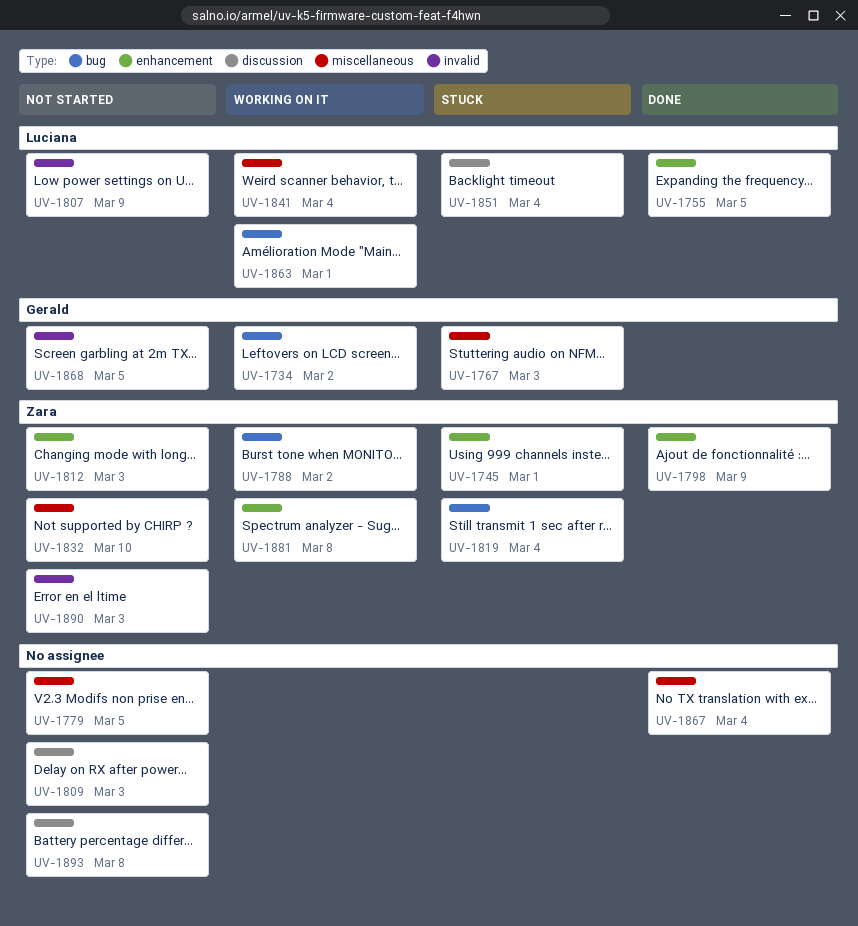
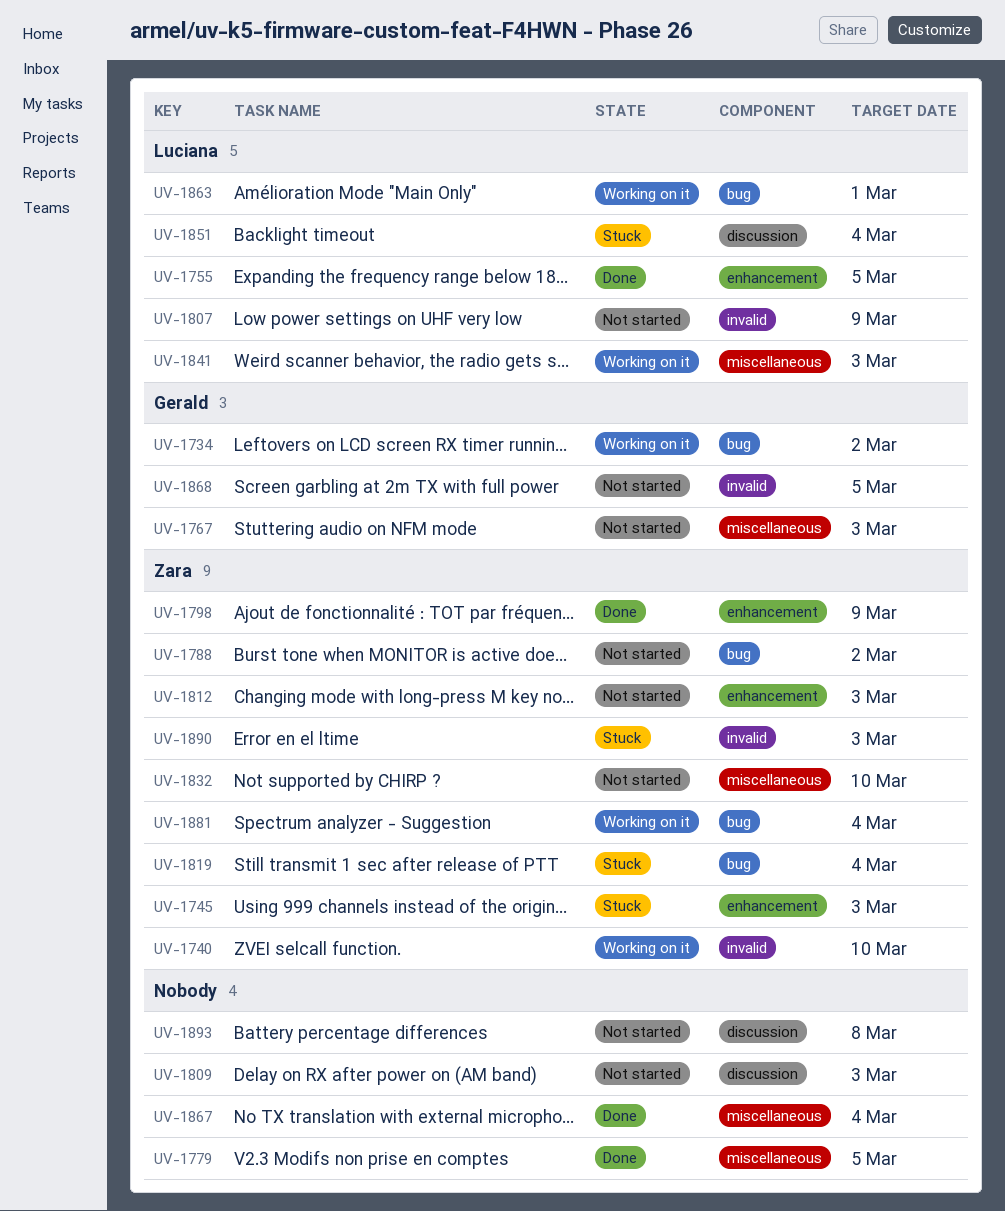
UV-1740: none -> present
UV-1745, due: Mar 1 -> Mar 3
UV-1767, status: Stuck -> Not started
UV-1779, status: Not started -> Done
UV-1788, status: Working on it -> Not started
UV-1841, due: Mar 4 -> Mar 3
UV-1881, label: enhancement -> bug
UV-1881, due: Mar 8 -> Mar 4
UV-1890, status: Not started -> Stuck

